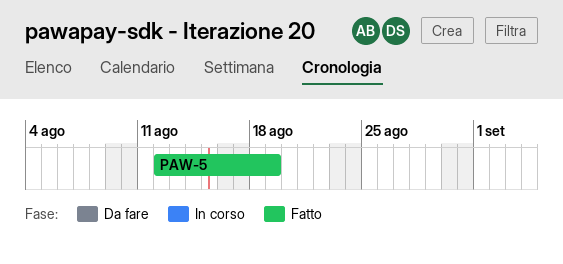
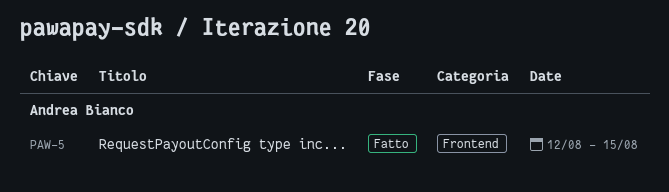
PAW-5, due: Aug 19 -> Aug 15

